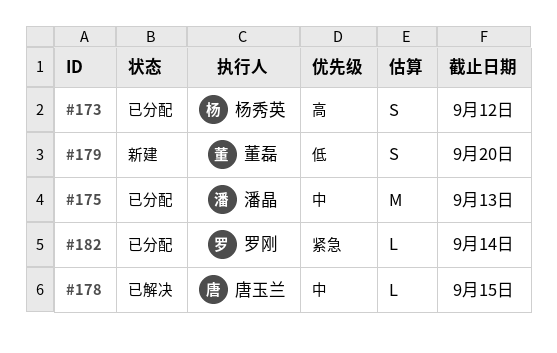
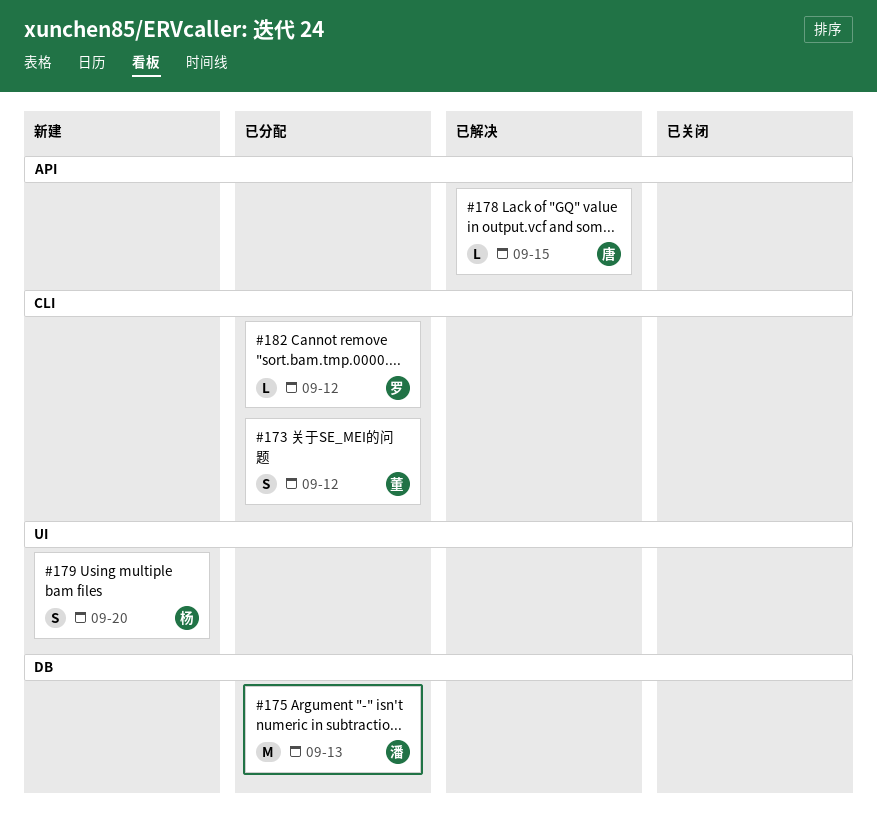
#173, owner: 杨秀英 -> 董磊
#179, owner: 董磊 -> 杨秀英
#182, due: Sep 14 -> Sep 12

